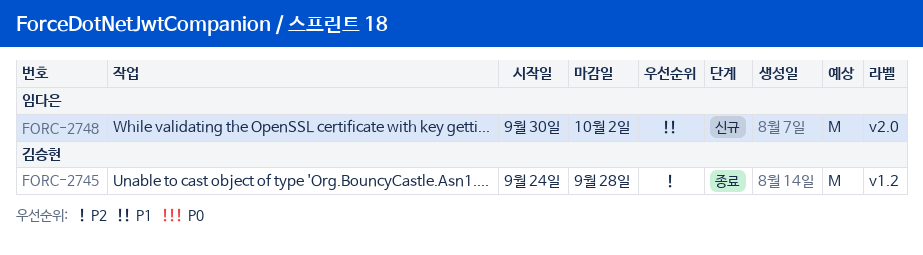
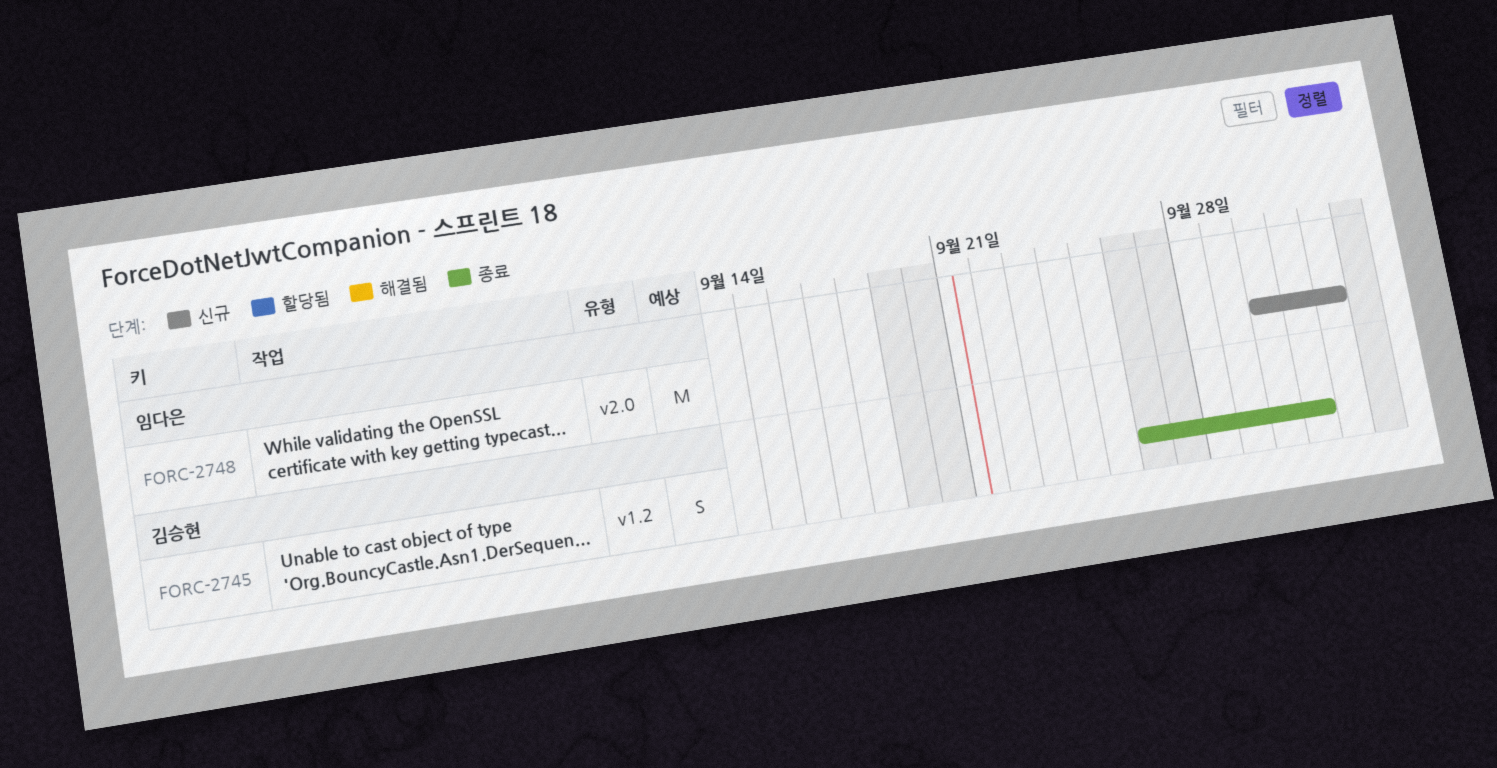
FORC-2745, estimate: M -> S
FORC-2745, start: Sep 24 -> Sep 26
FORC-2745, due: Sep 28 -> Oct 1

